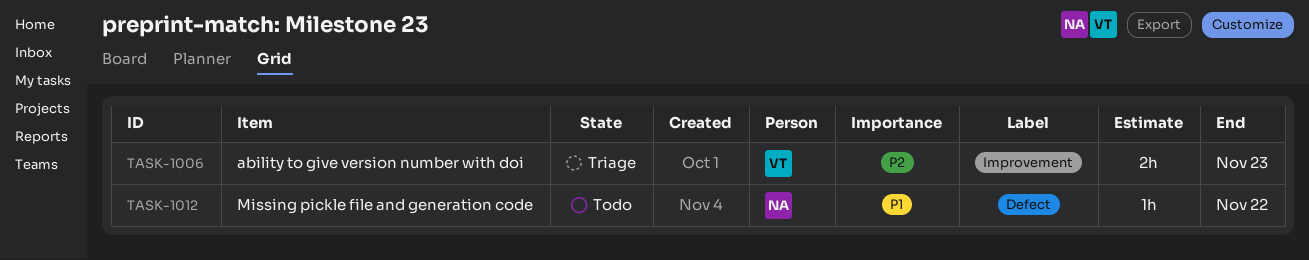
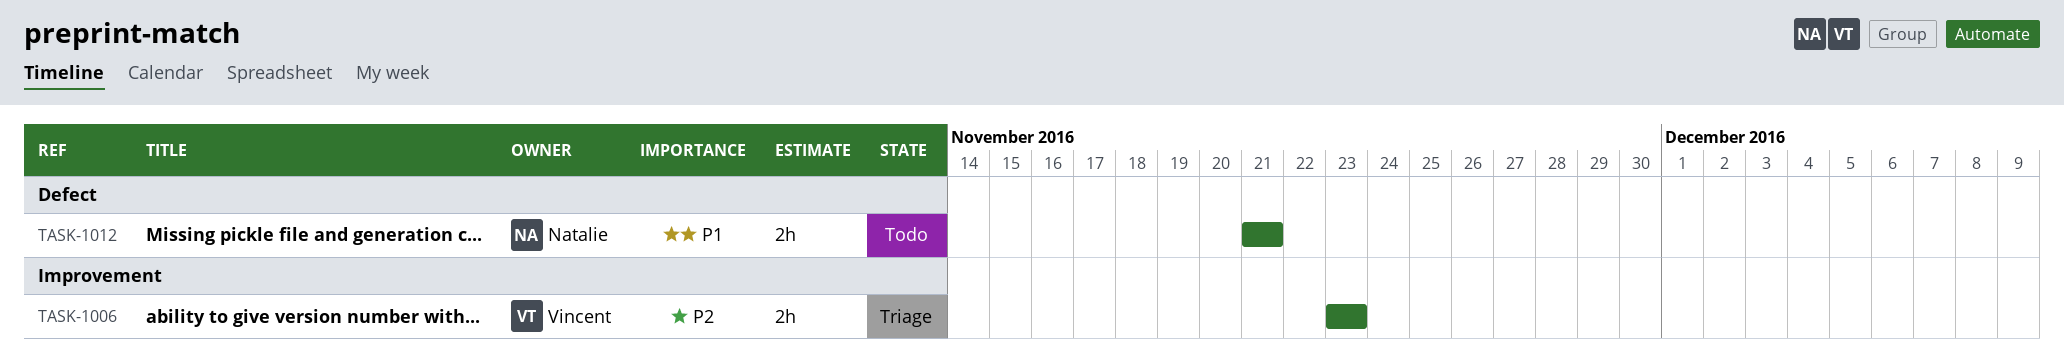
TASK-1012, estimate: 1h -> 2h
TASK-1012, due: Nov 22 -> Nov 21

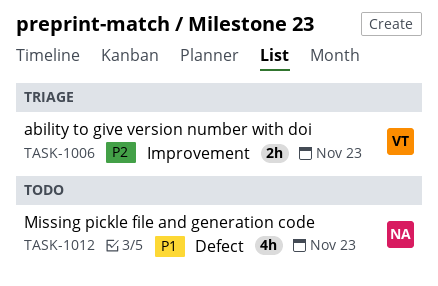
TASK-1012, estimate: 2h -> 4h
TASK-1012, due: Nov 21 -> Nov 23

